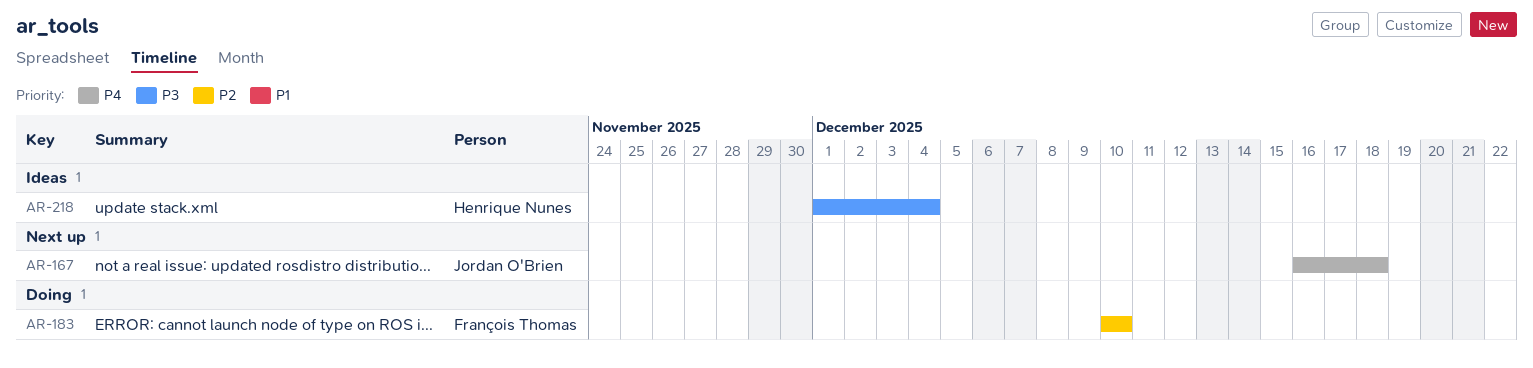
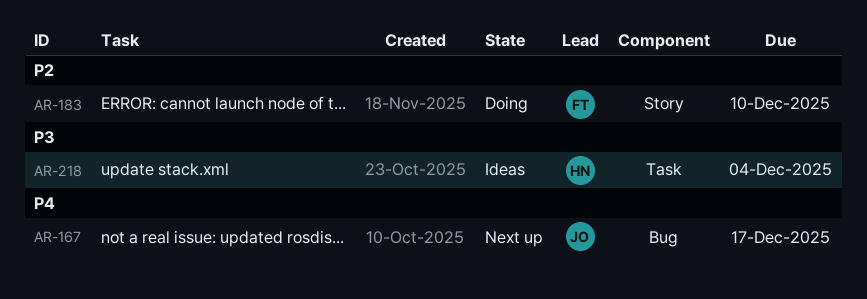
AR-167, due: Dec 18 -> Dec 17

